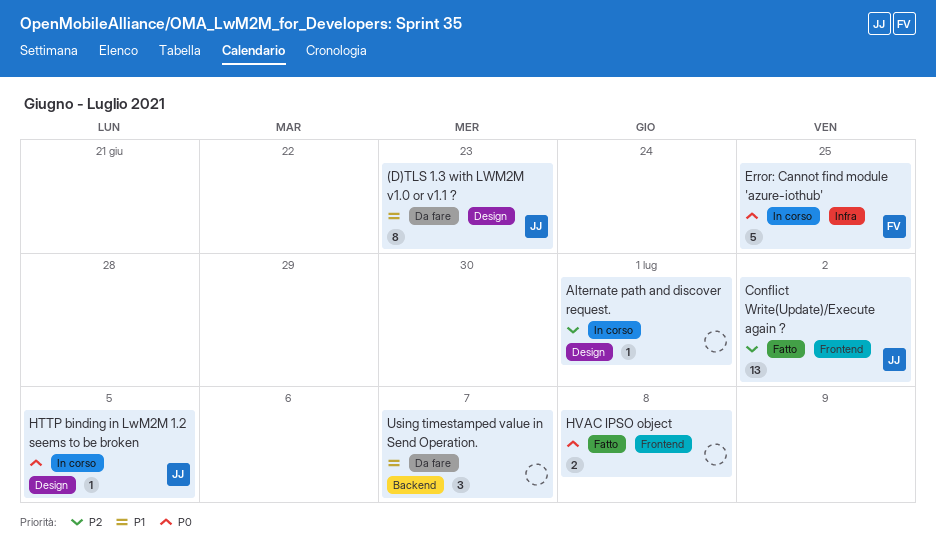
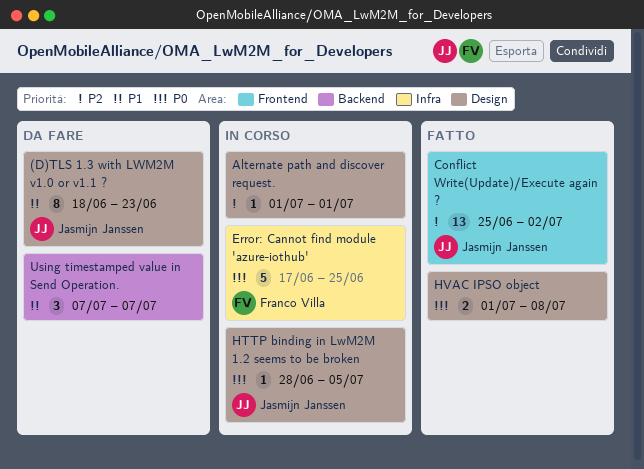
HVAC IPSO object, label: Frontend -> Design

